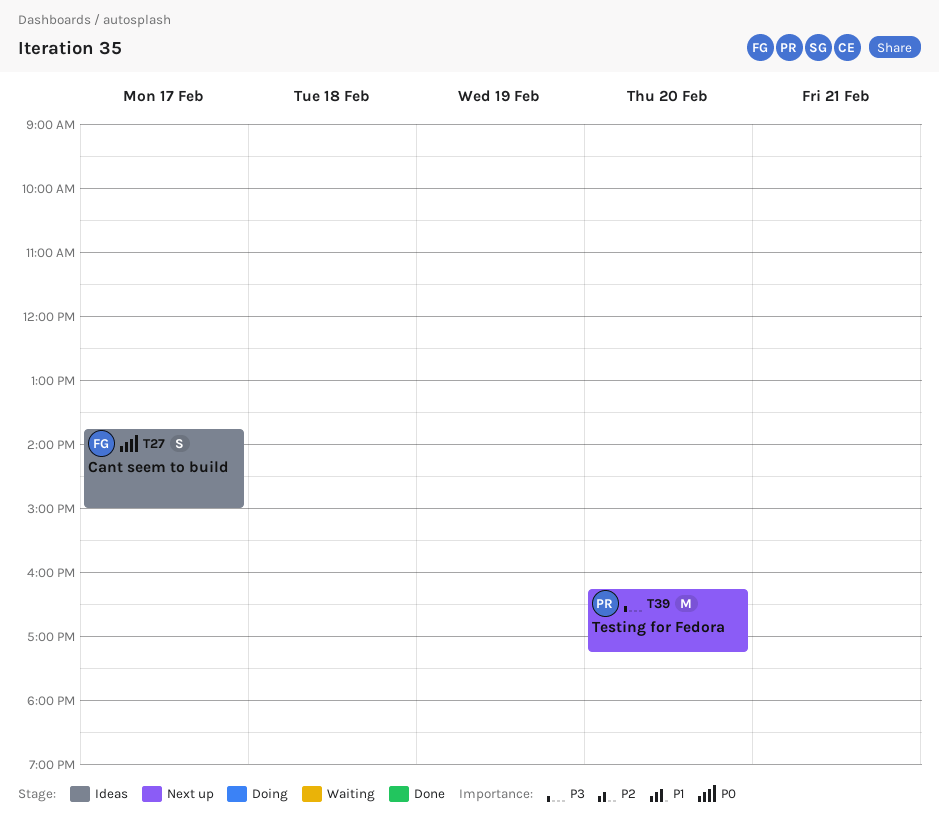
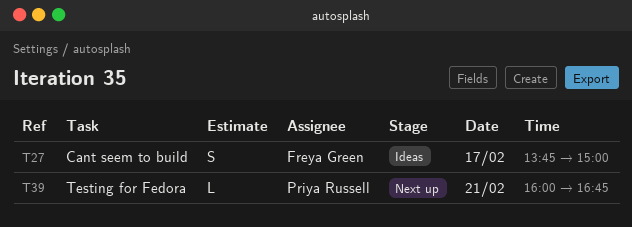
T39, estimate: M -> L
T39, day: Feb 20 -> Feb 21
T39, begins: 16:15 -> 16:00
T39, ends: 17:15 -> 16:45

